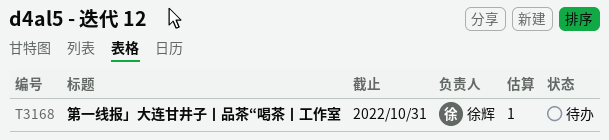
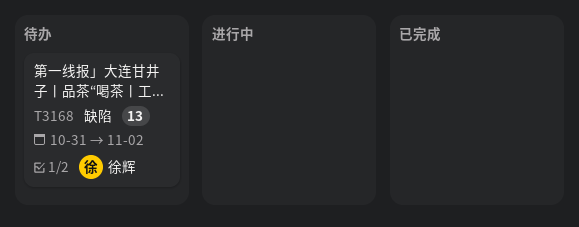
T3168, estimate: 1 -> 13
T3168, due: Oct 31 -> Nov 2

